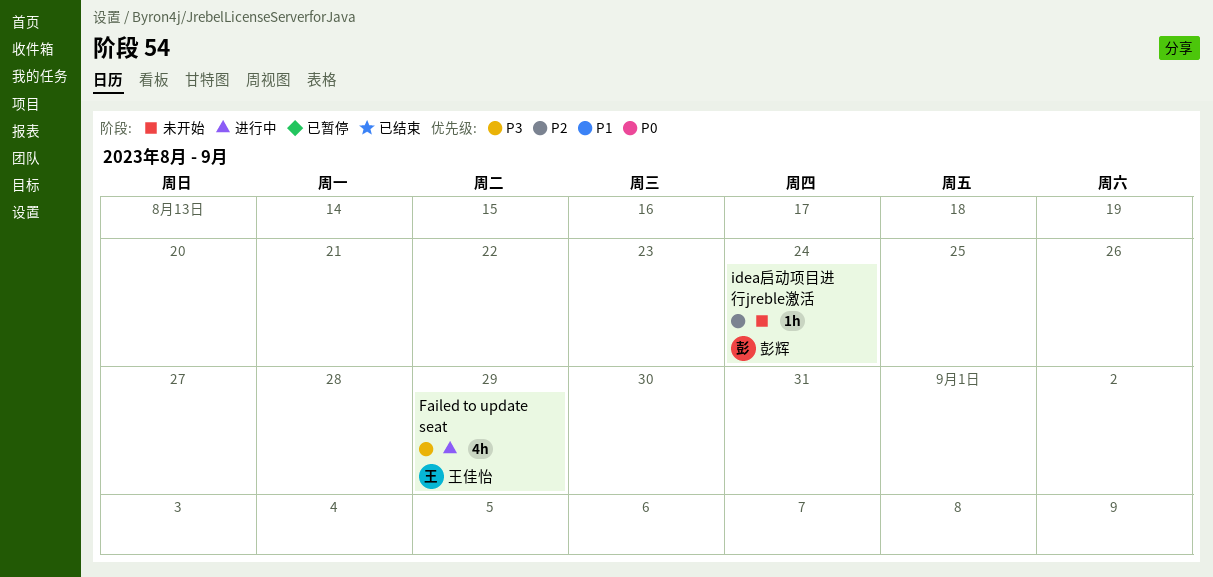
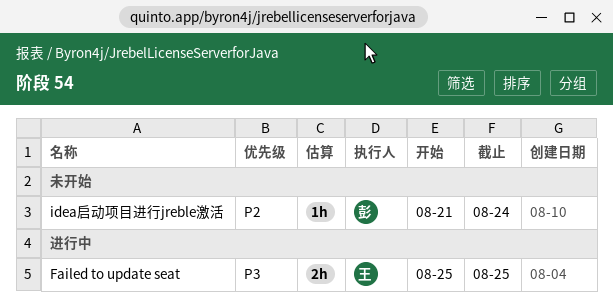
Failed to update seat, estimate: 4h -> 2h
Failed to update seat, due: Aug 29 -> Aug 25

